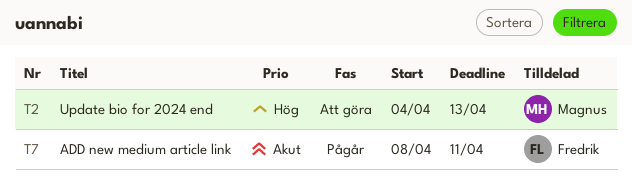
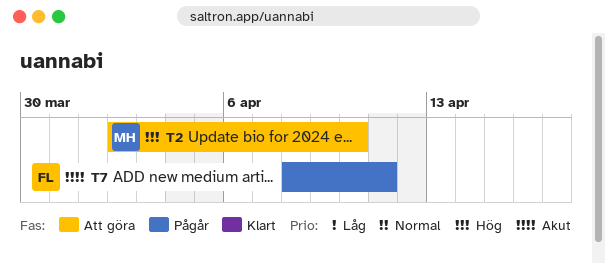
T2, start: Apr 4 -> Apr 2
T2, due: Apr 13 -> Apr 10

